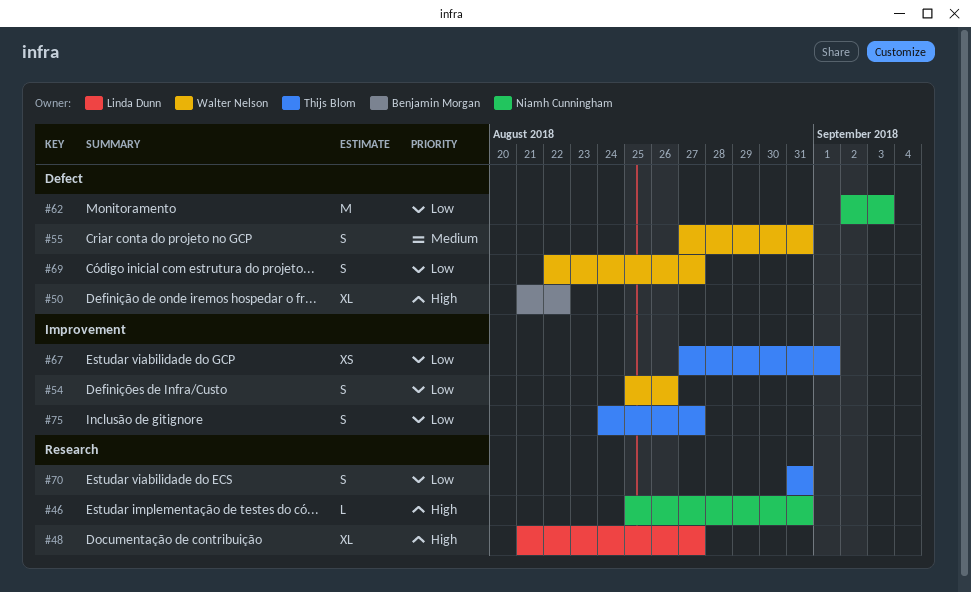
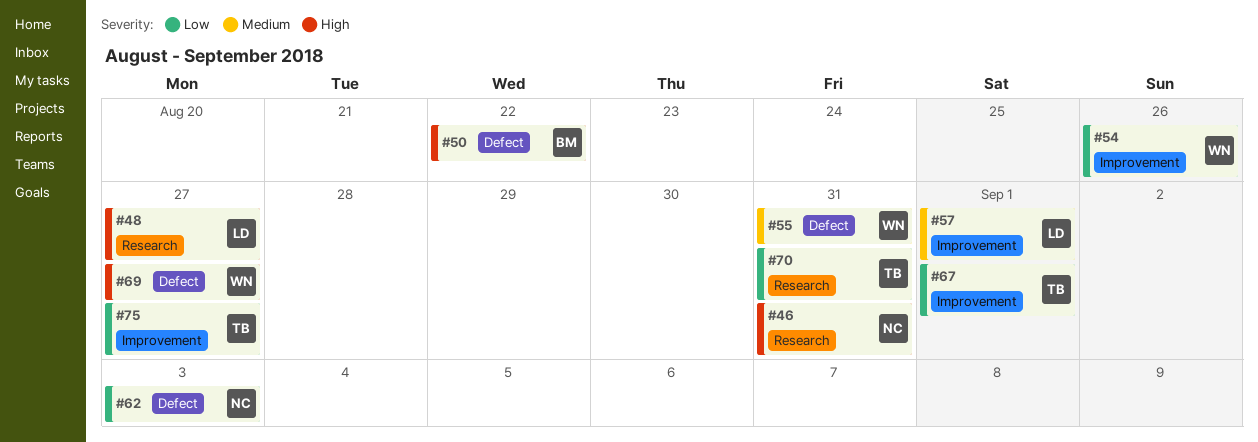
#57: none -> present
#69, priority: Low -> High

